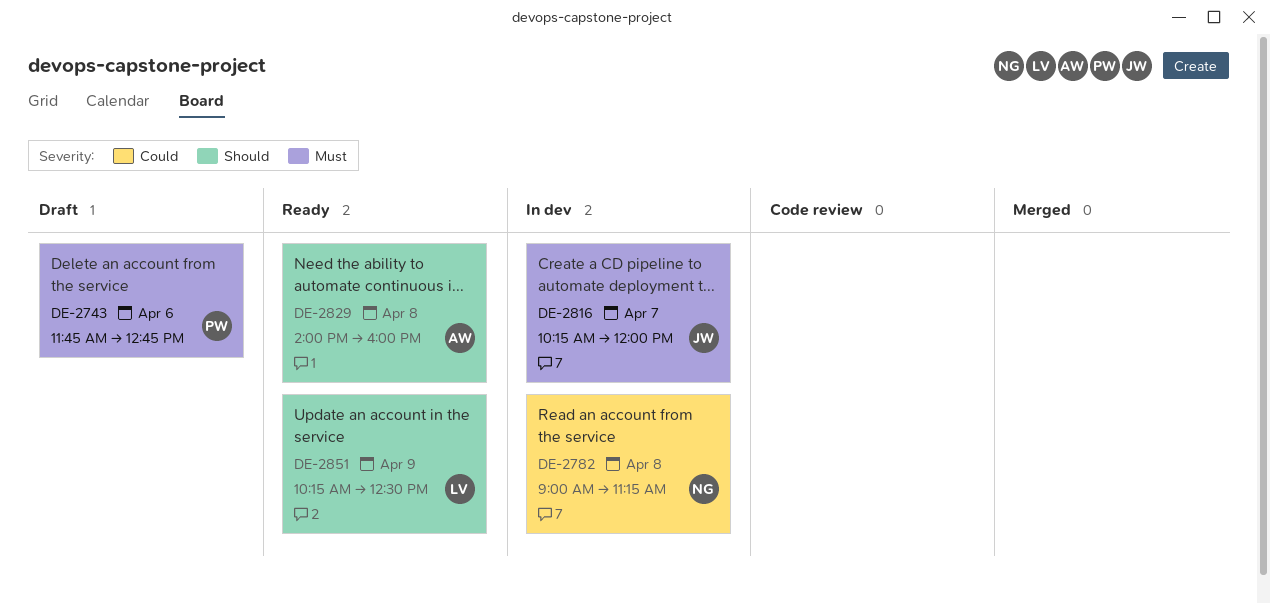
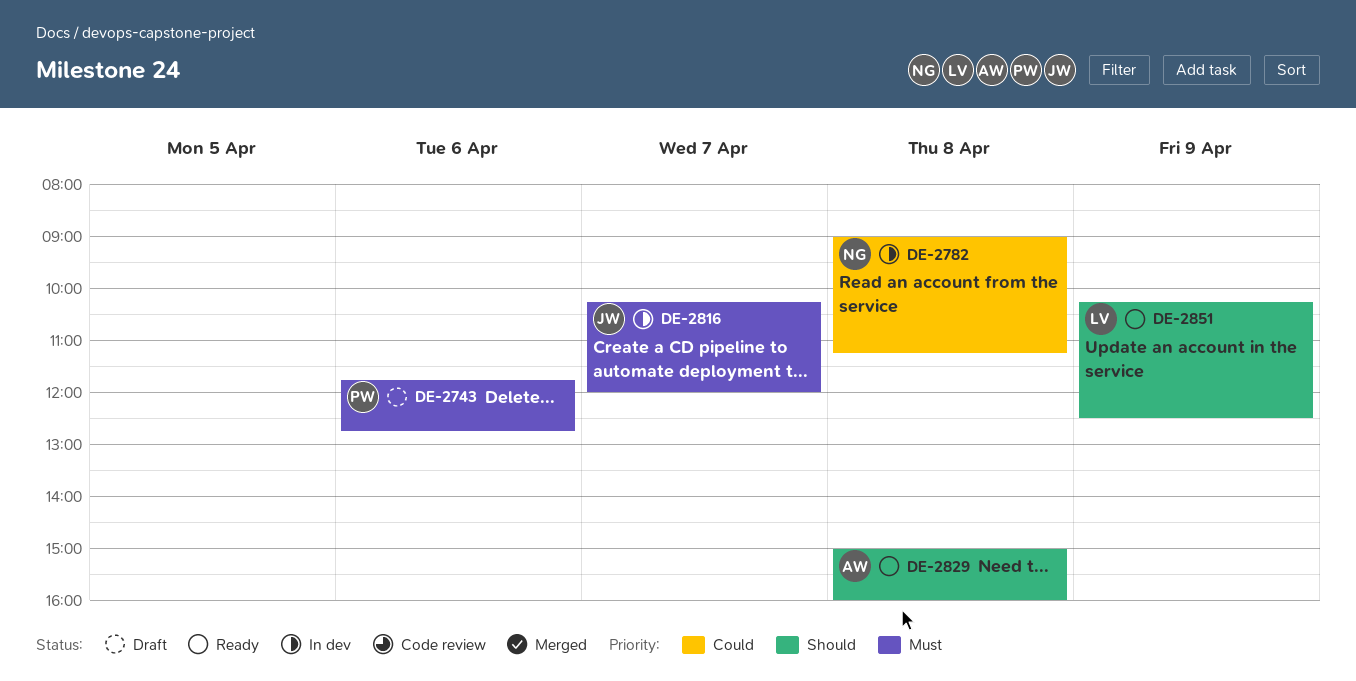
DE-2829, begins: 14:00 -> 15:00

